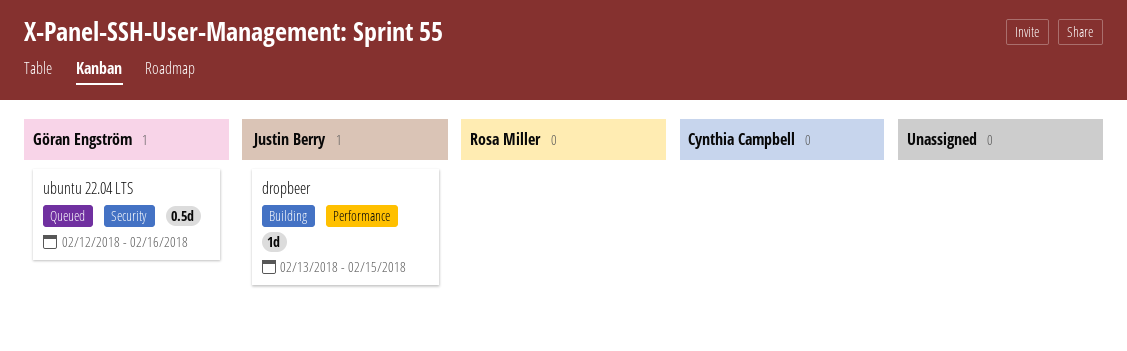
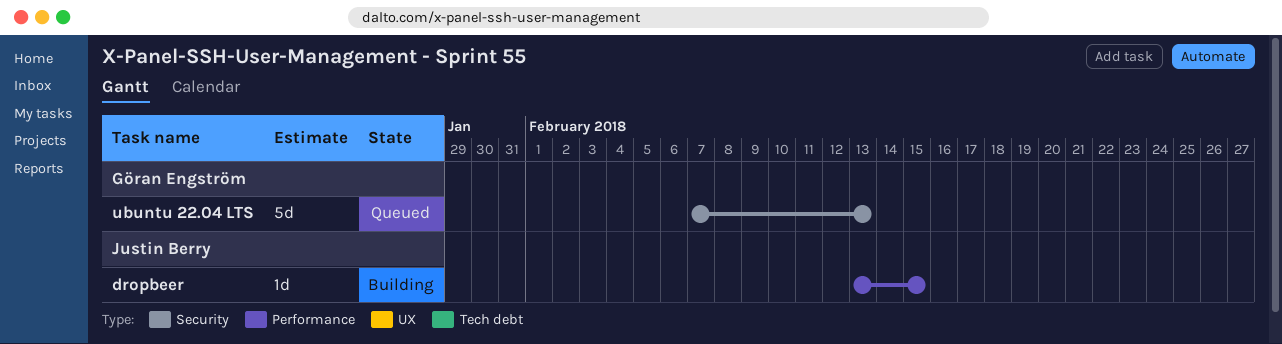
ubuntu 22.04 LTS, estimate: 0.5d -> 5d
ubuntu 22.04 LTS, start: Feb 12 -> Feb 7
ubuntu 22.04 LTS, due: Feb 16 -> Feb 13

